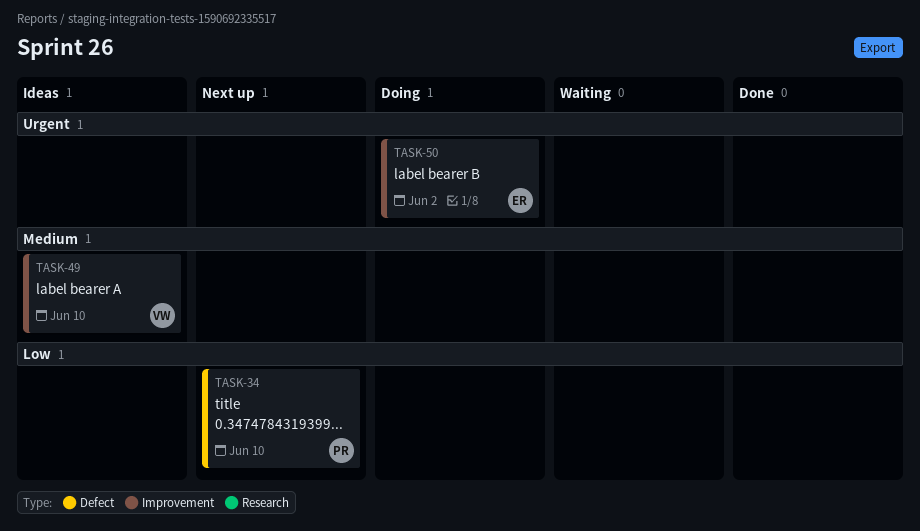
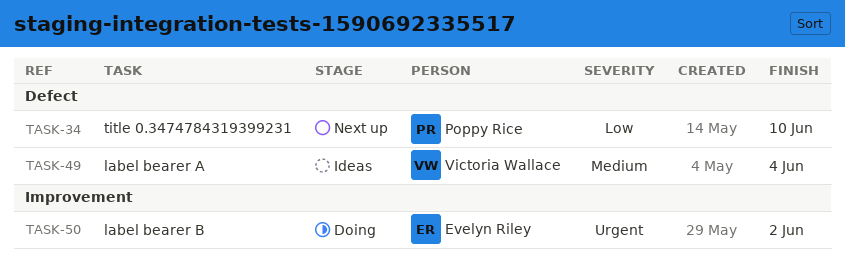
TASK-49, label: Improvement -> Defect
TASK-49, due: Jun 10 -> Jun 4

